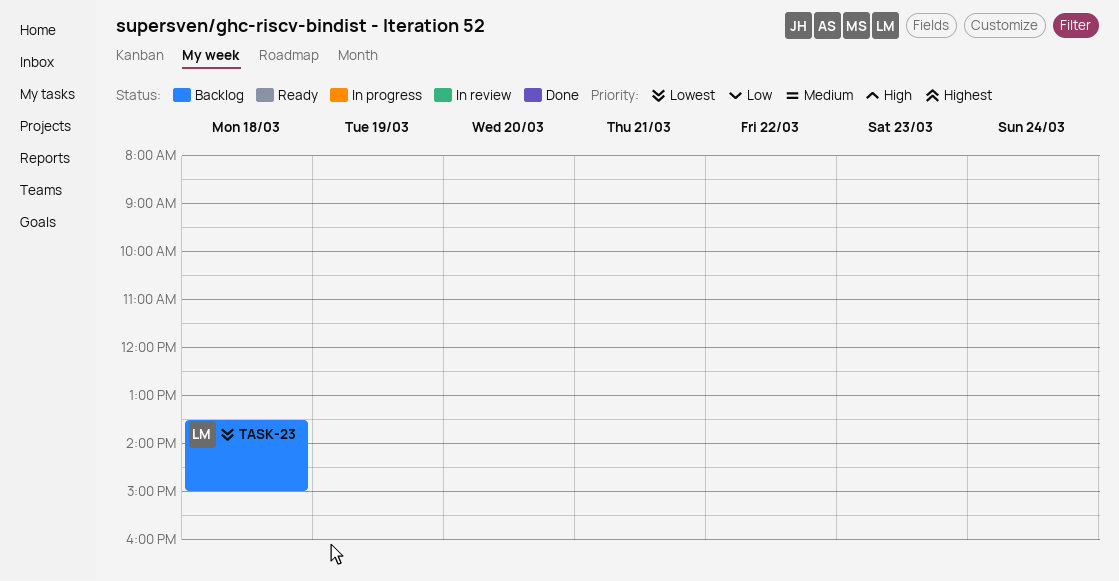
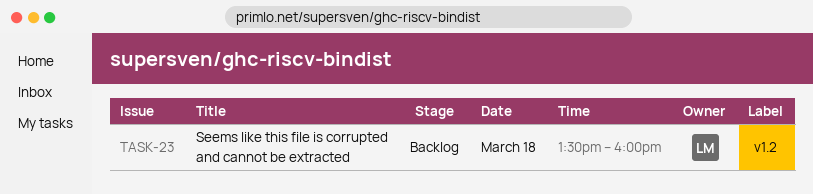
TASK-23, ends: 15:00 -> 16:00

